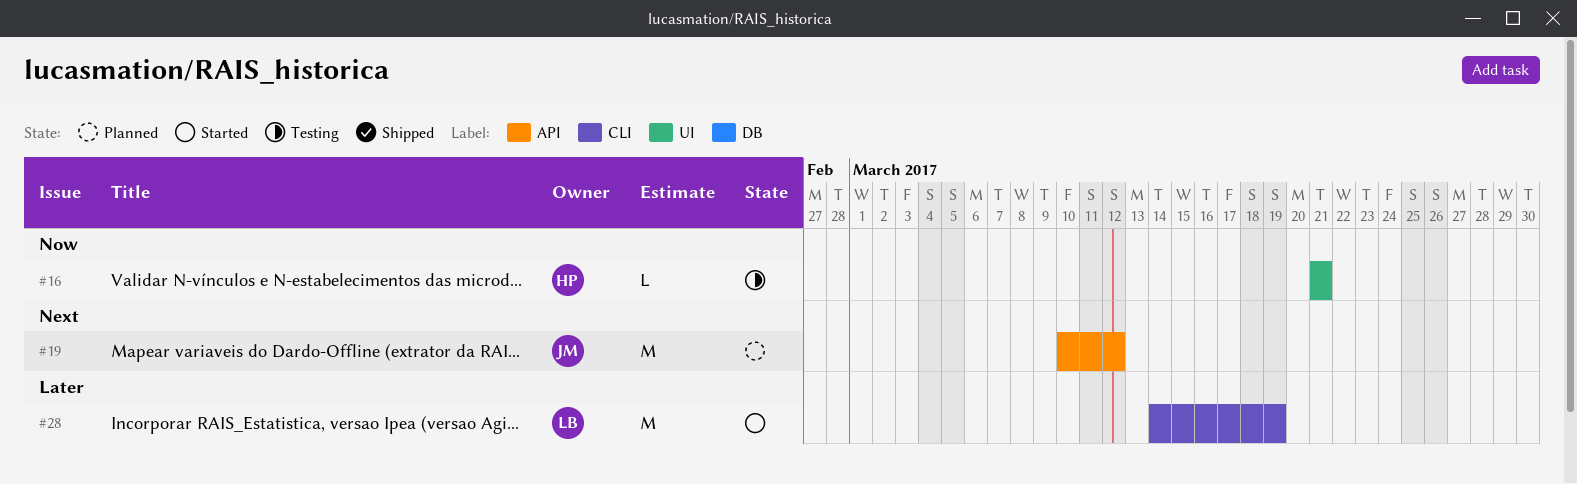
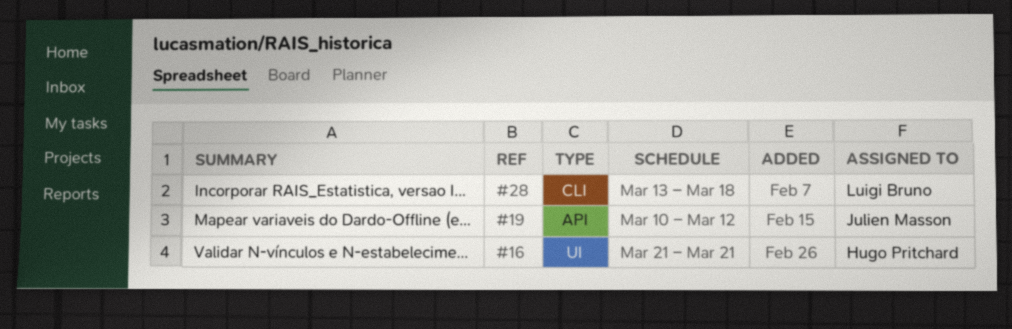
#28, start: Mar 14 -> Mar 13
#28, due: Mar 19 -> Mar 18

